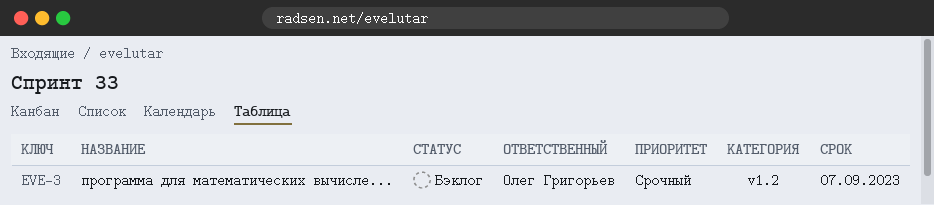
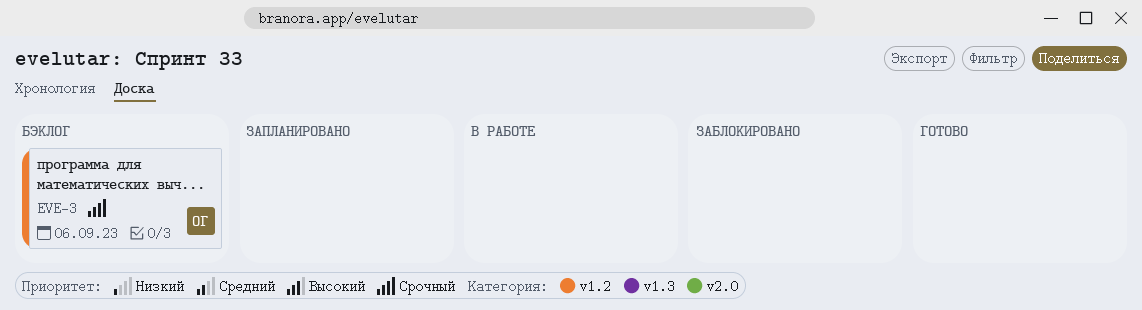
EVE-3, due: Sep 7 -> Sep 6

